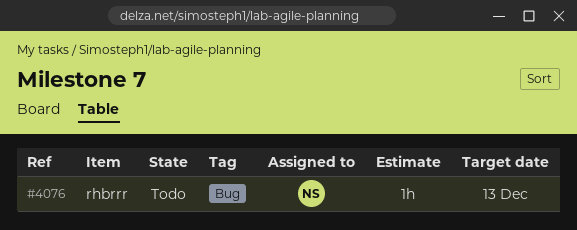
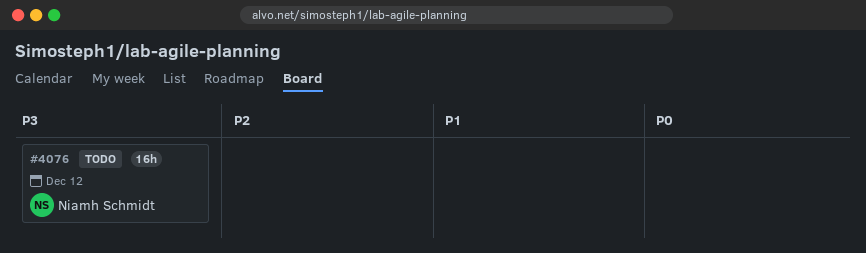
#4076, estimate: 1h -> 16h
#4076, due: Dec 13 -> Dec 12

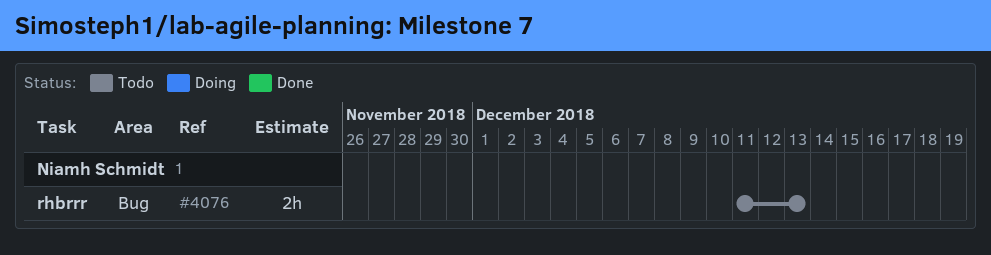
#4076, estimate: 16h -> 2h
#4076, due: Dec 12 -> Dec 13

